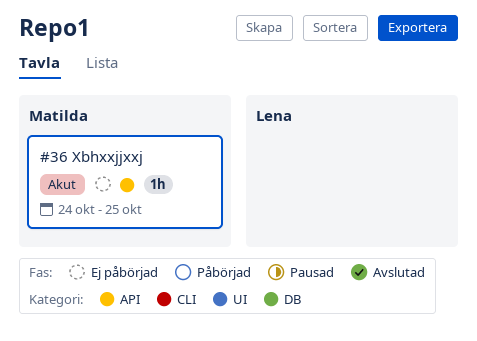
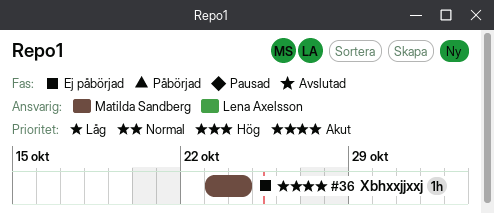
#36, start: Oct 24 -> Oct 23
#36, due: Oct 25 -> Oct 24

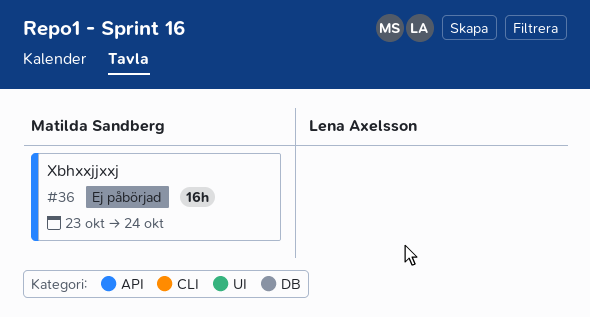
#36, estimate: 1h -> 16h

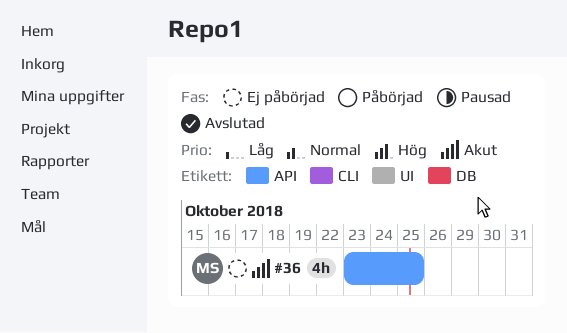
#36, estimate: 16h -> 4h
#36, due: Oct 24 -> Oct 25

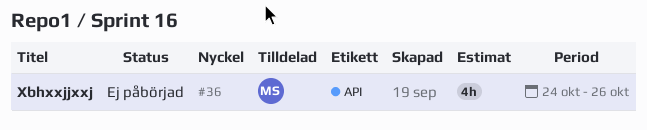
#36, start: Oct 23 -> Oct 24
#36, due: Oct 25 -> Oct 26

